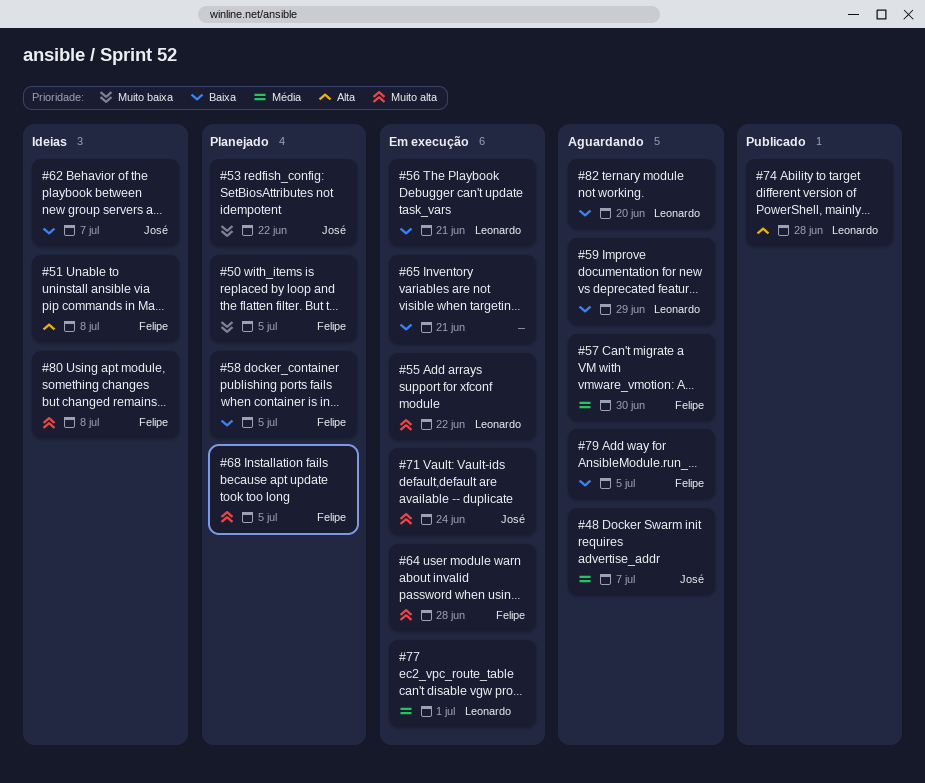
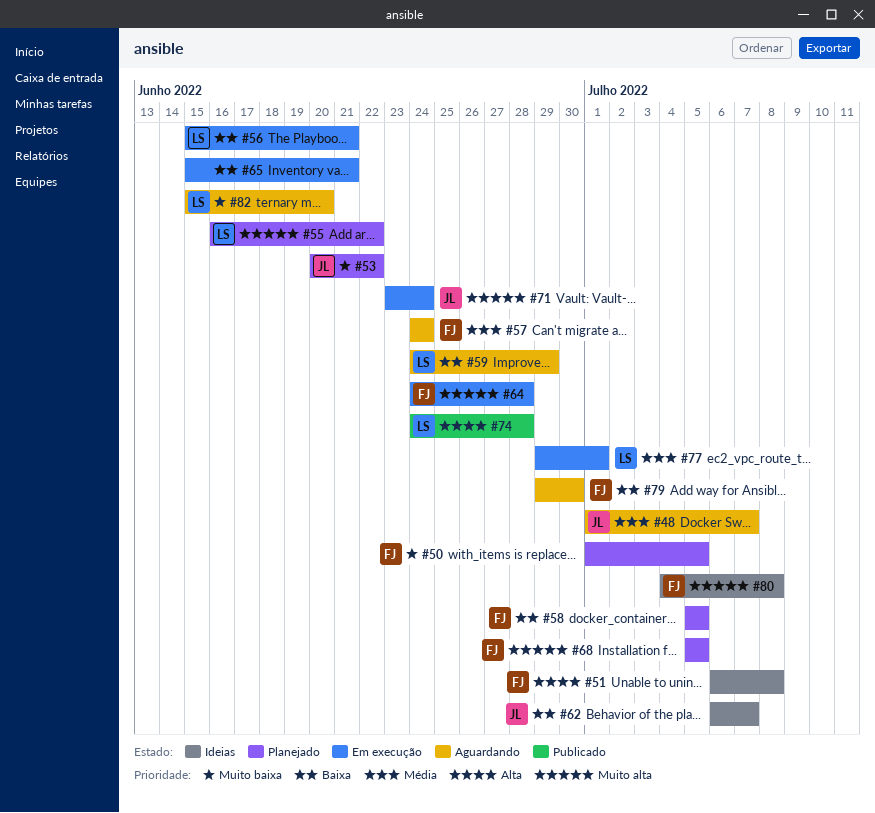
#55, status: Em execução -> Planejado
#57, due: Jun 30 -> Jun 24
#79, due: Jul 5 -> Jun 30
#82, priority: Baixa -> Muito baixa

